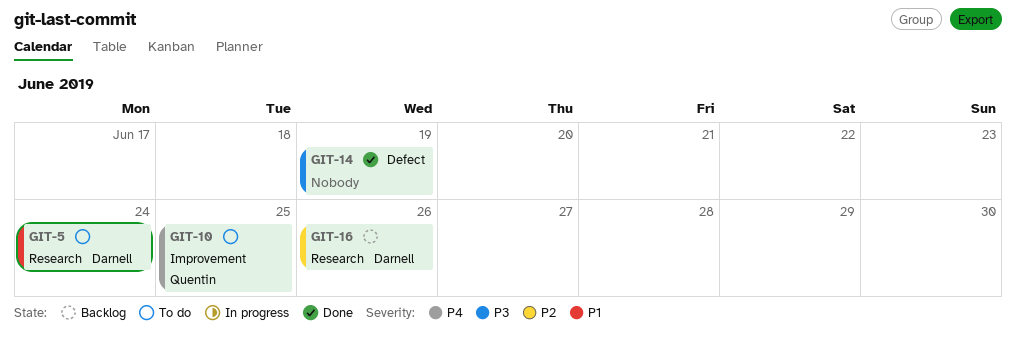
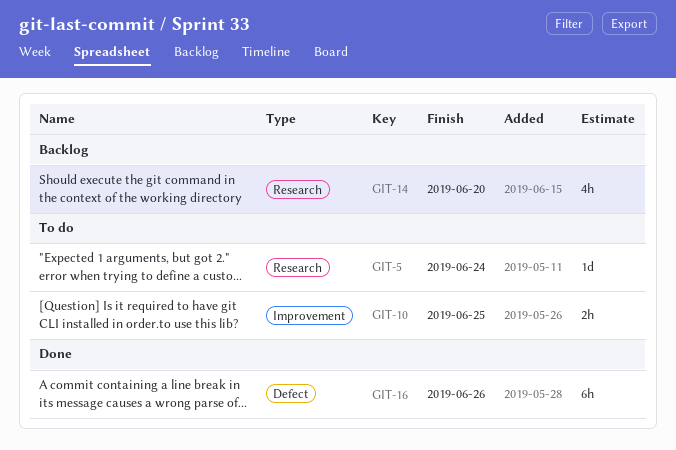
GIT-14, status: Done -> Backlog
GIT-14, label: Defect -> Research
GIT-14, due: Jun 19 -> Jun 20
GIT-16, status: Backlog -> Done
GIT-16, label: Research -> Defect

